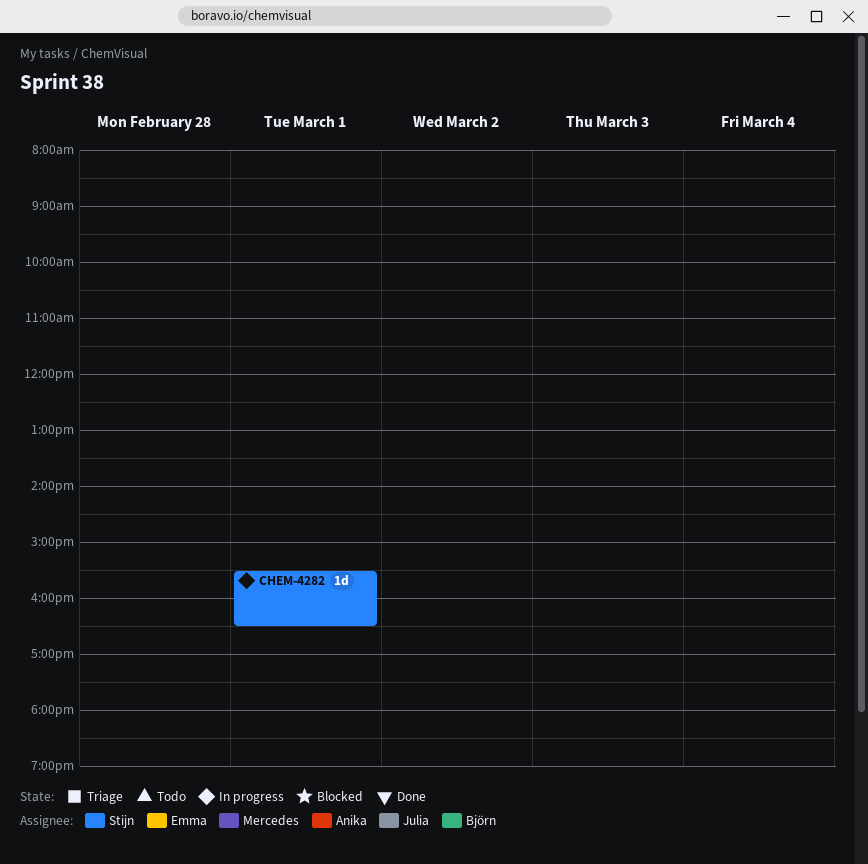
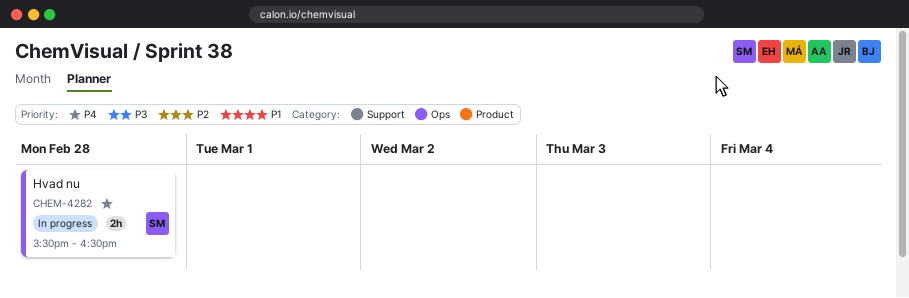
CHEM-4282, estimate: 1d -> 2h
CHEM-4282, day: Mar 1 -> Feb 28

